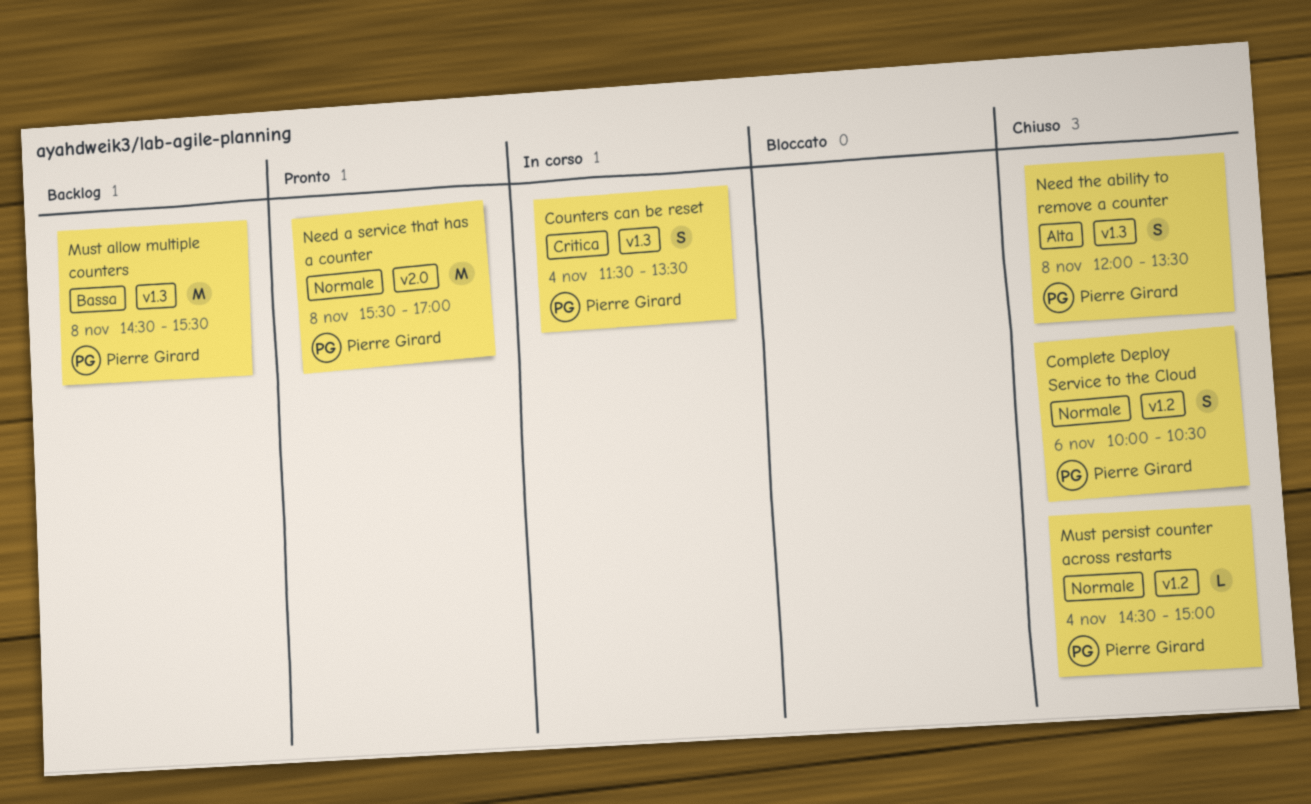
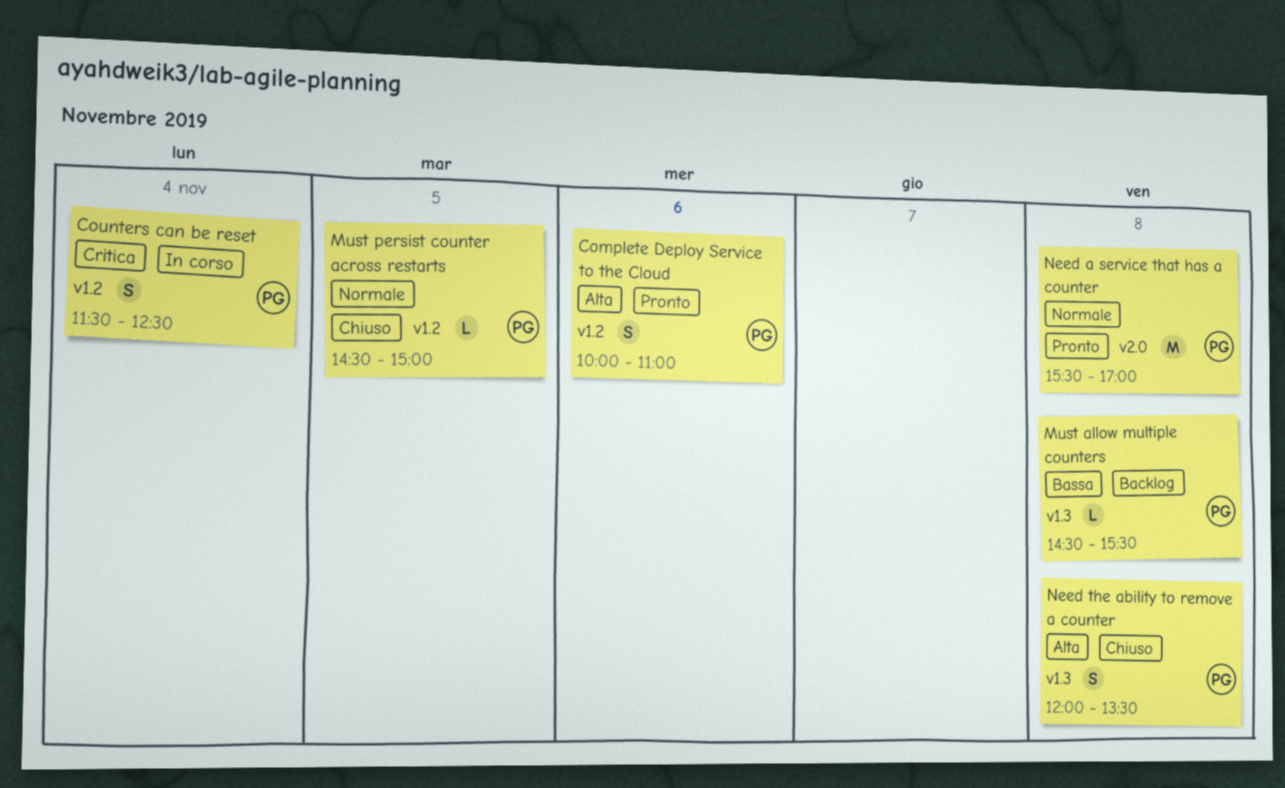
Complete Deploy Service to the Cloud, status: Chiuso -> Pronto
Complete Deploy Service to the Cloud, priority: Normale -> Alta
Complete Deploy Service to the Cloud, ends: 10:30 -> 11:00
Counters can be reset, label: v1.3 -> v1.2
Counters can be reset, ends: 13:30 -> 12:30
Must allow multiple counters, estimate: M -> L
Must persist counter across restarts, day: Nov 4 -> Nov 5

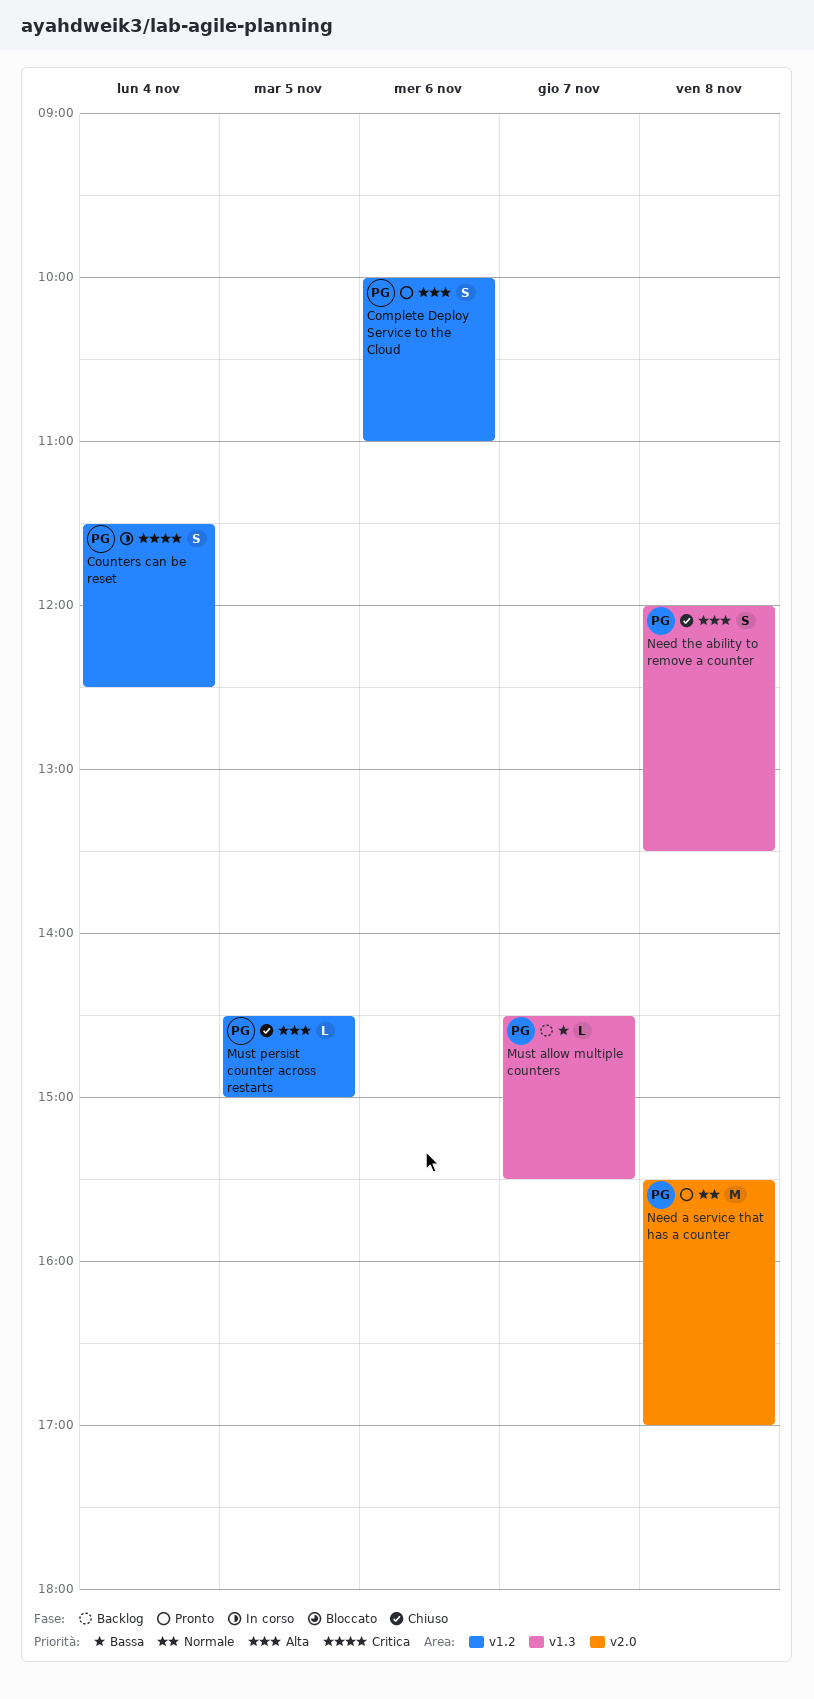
Must allow multiple counters, day: Nov 8 -> Nov 7
Must persist counter across restarts, priority: Normale -> Alta

